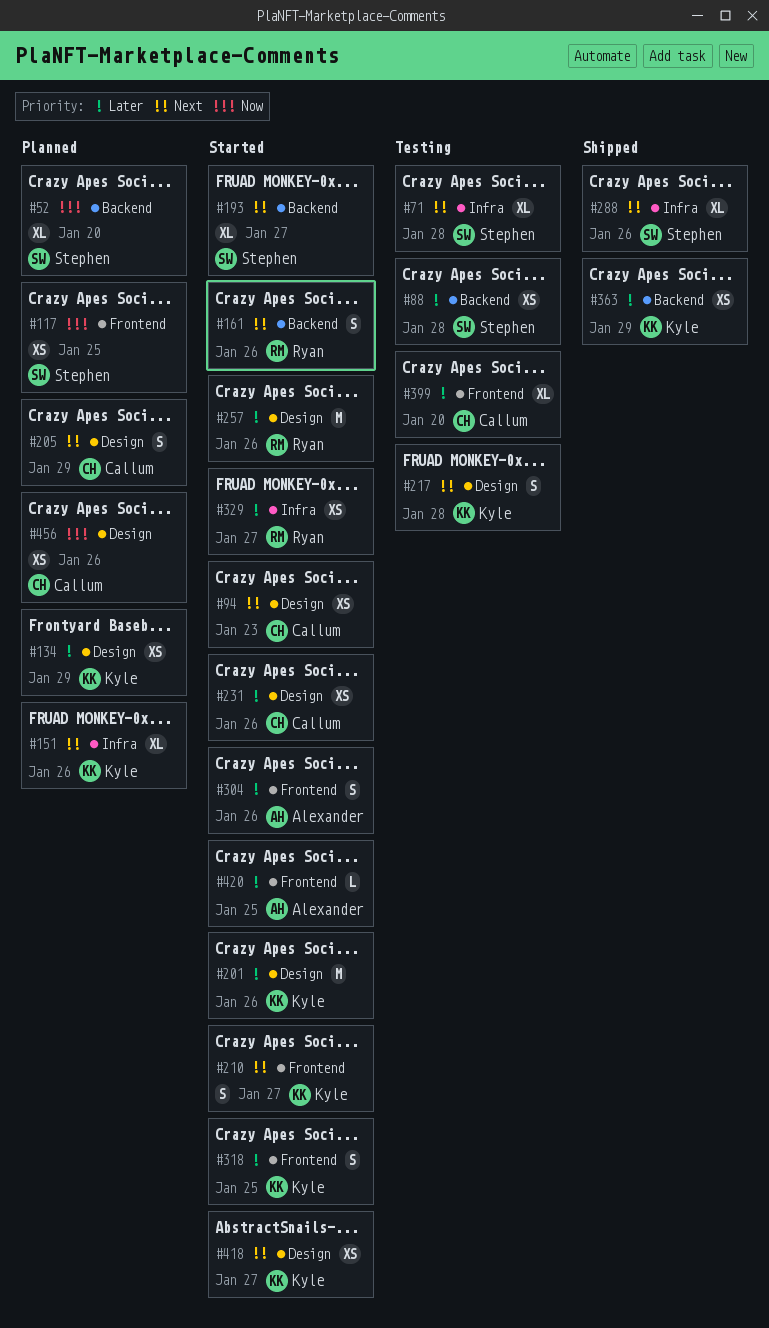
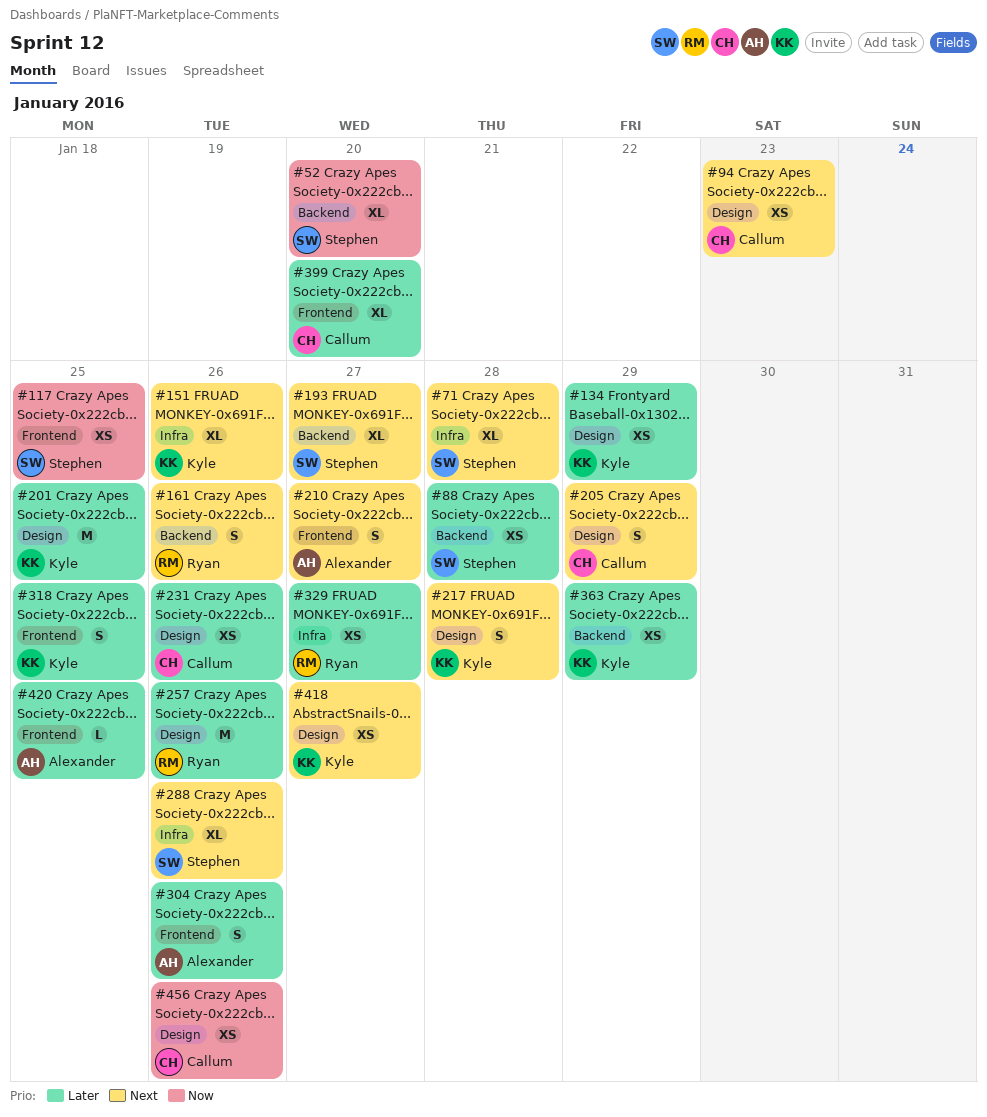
#201, due: Jan 26 -> Jan 25
#210, owner: Kyle -> Alexander

